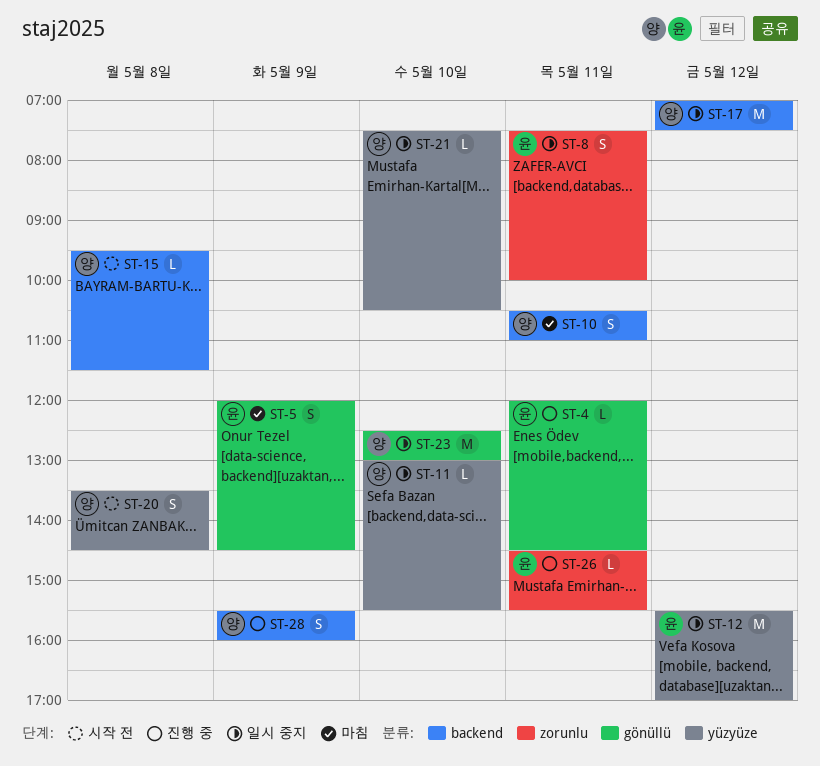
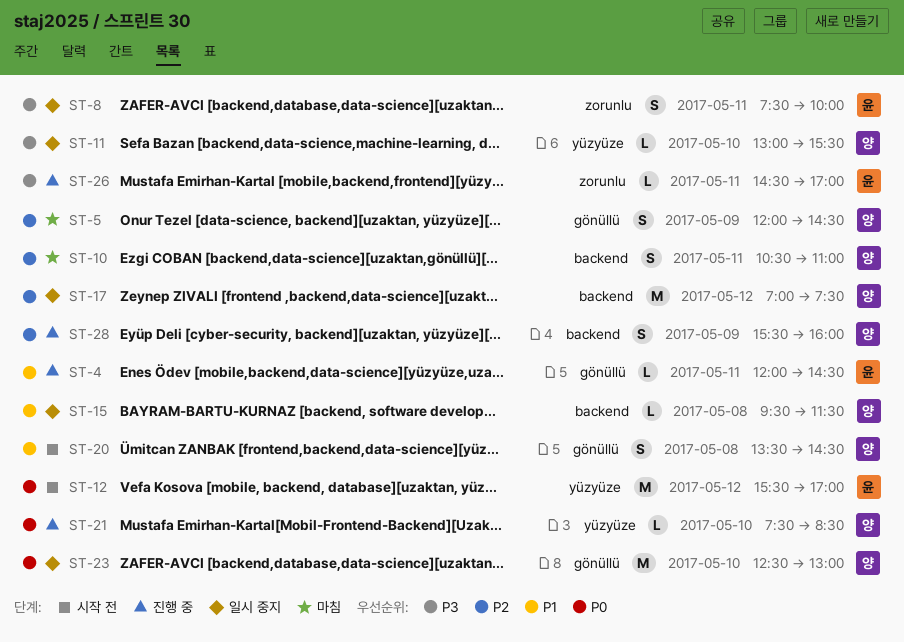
ST-5, owner: 윤 -> 양
ST-12, status: 일시 중지 -> 시작 전
ST-15, status: 시작 전 -> 일시 중지
ST-20, label: yüzyüze -> gönüllü
ST-21, status: 일시 중지 -> 진행 중
ST-21, ends: 10:30 -> 08:30
ST-26, ends: 15:30 -> 17:00

